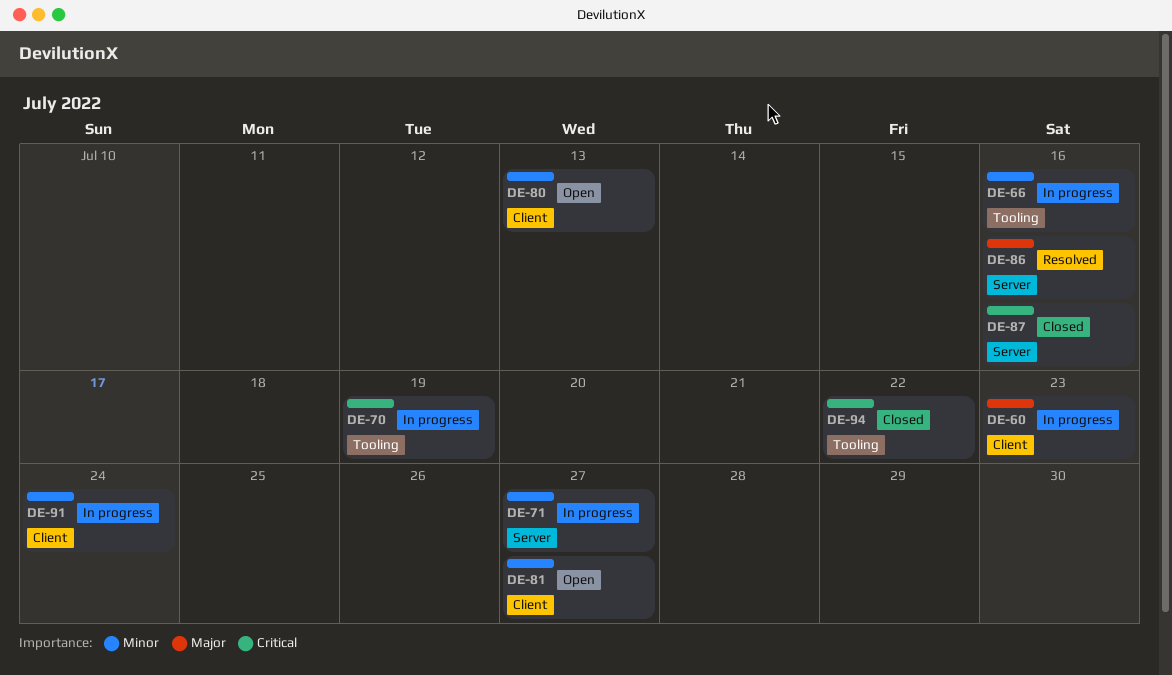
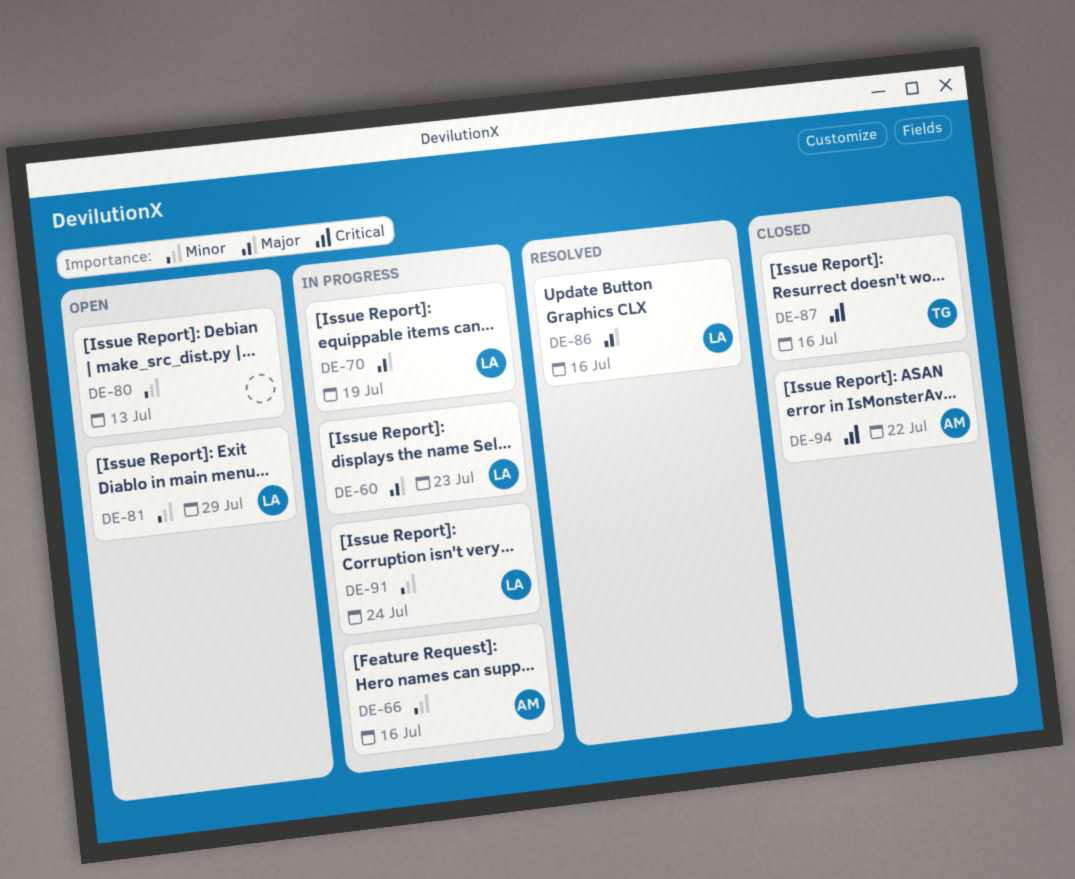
DE-70, priority: Critical -> Major
DE-71: present -> none
DE-81, due: Jul 27 -> Jul 29

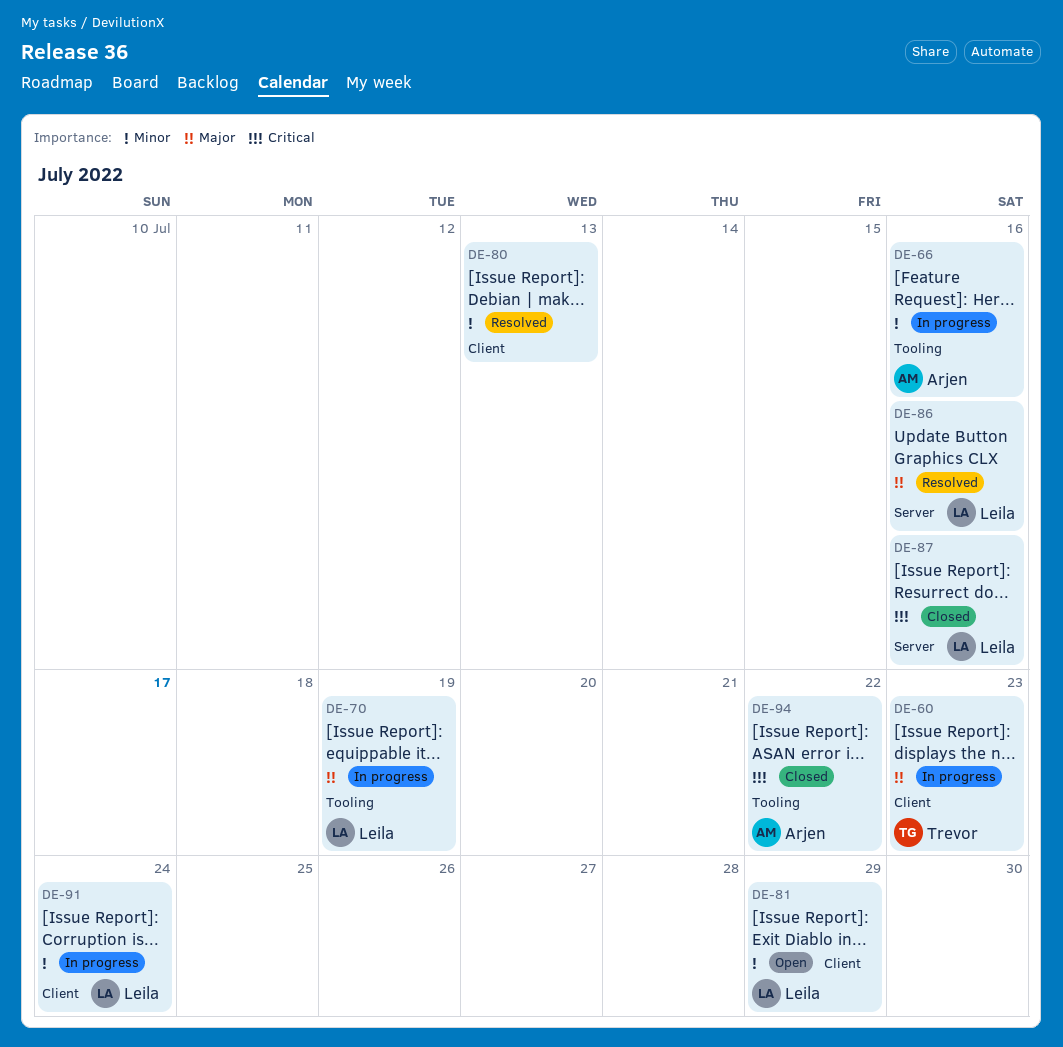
DE-60, owner: Leila -> Trevor
DE-80, status: Open -> Resolved
DE-87, owner: Trevor -> Leila

